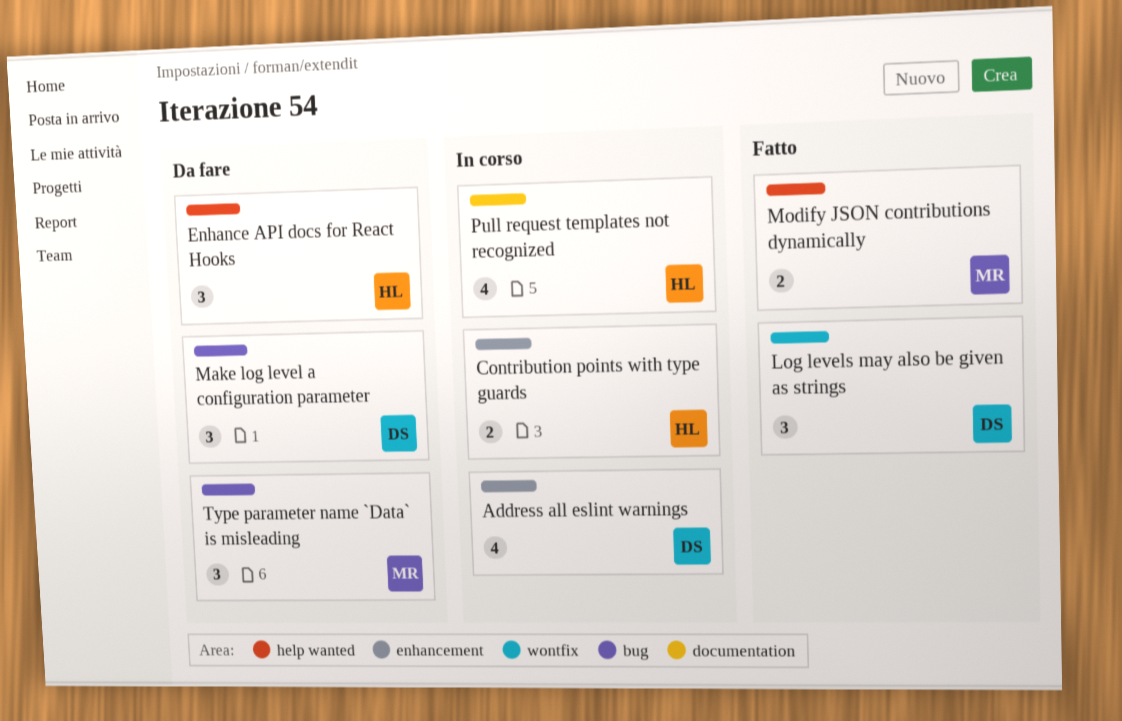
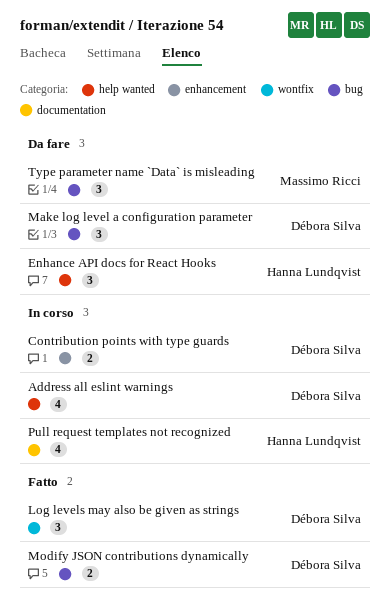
Address all eslint warnings, label: enhancement -> help wanted
Contribution points with type guards, owner: Hanna Lundqvist -> Débora Silva
Modify JSON contributions dynamically, owner: Massimo Ricci -> Débora Silva
Modify JSON contributions dynamically, label: help wanted -> bug

